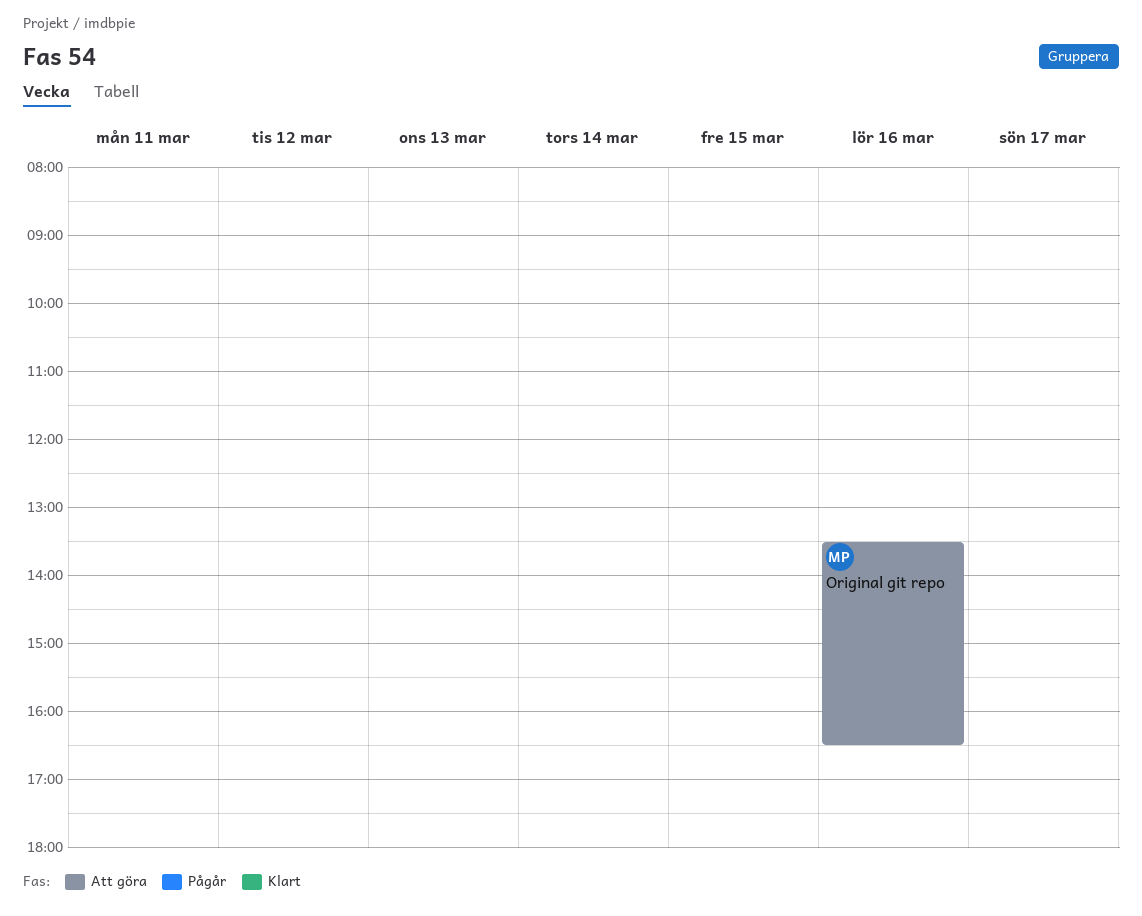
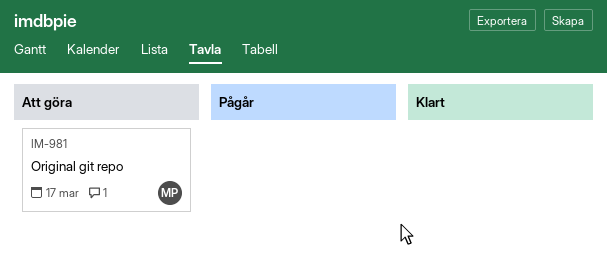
Original git repo, day: Mar 16 -> Mar 17

